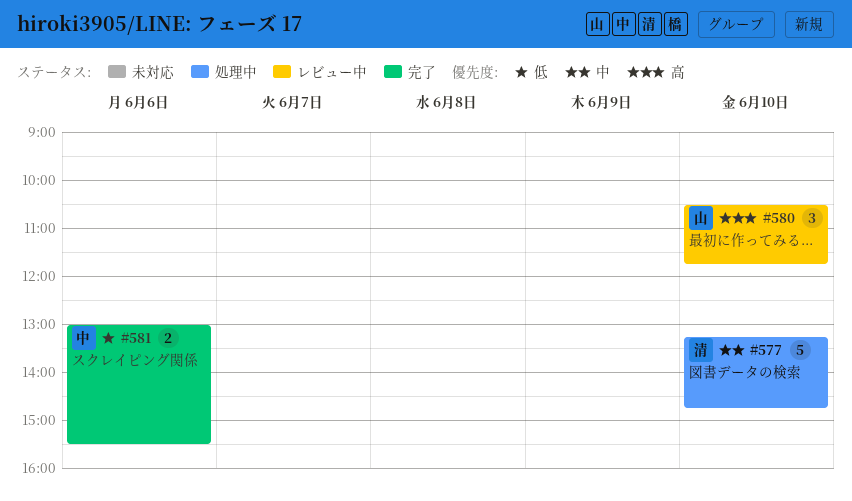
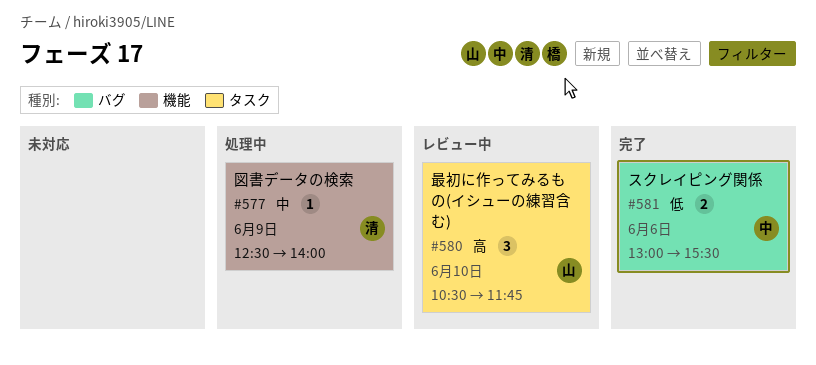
#577, estimate: 5 -> 1
#577, day: Jun 10 -> Jun 9
#577, begins: 13:15 -> 12:30
#577, ends: 14:45 -> 14:00

